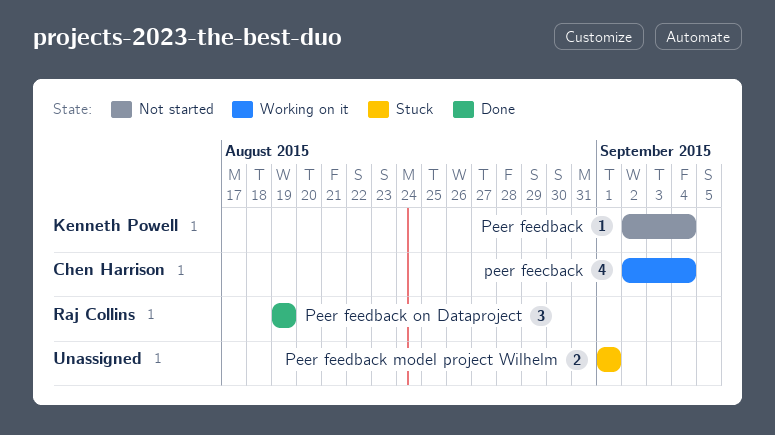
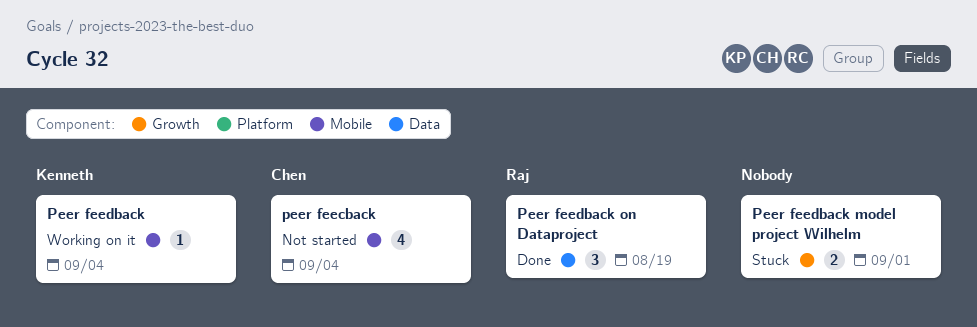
peer feecback, status: Working on it -> Not started
Peer feedback, status: Not started -> Working on it

